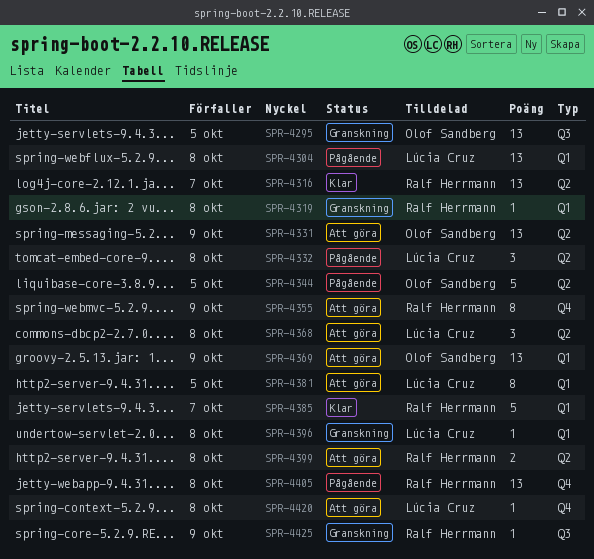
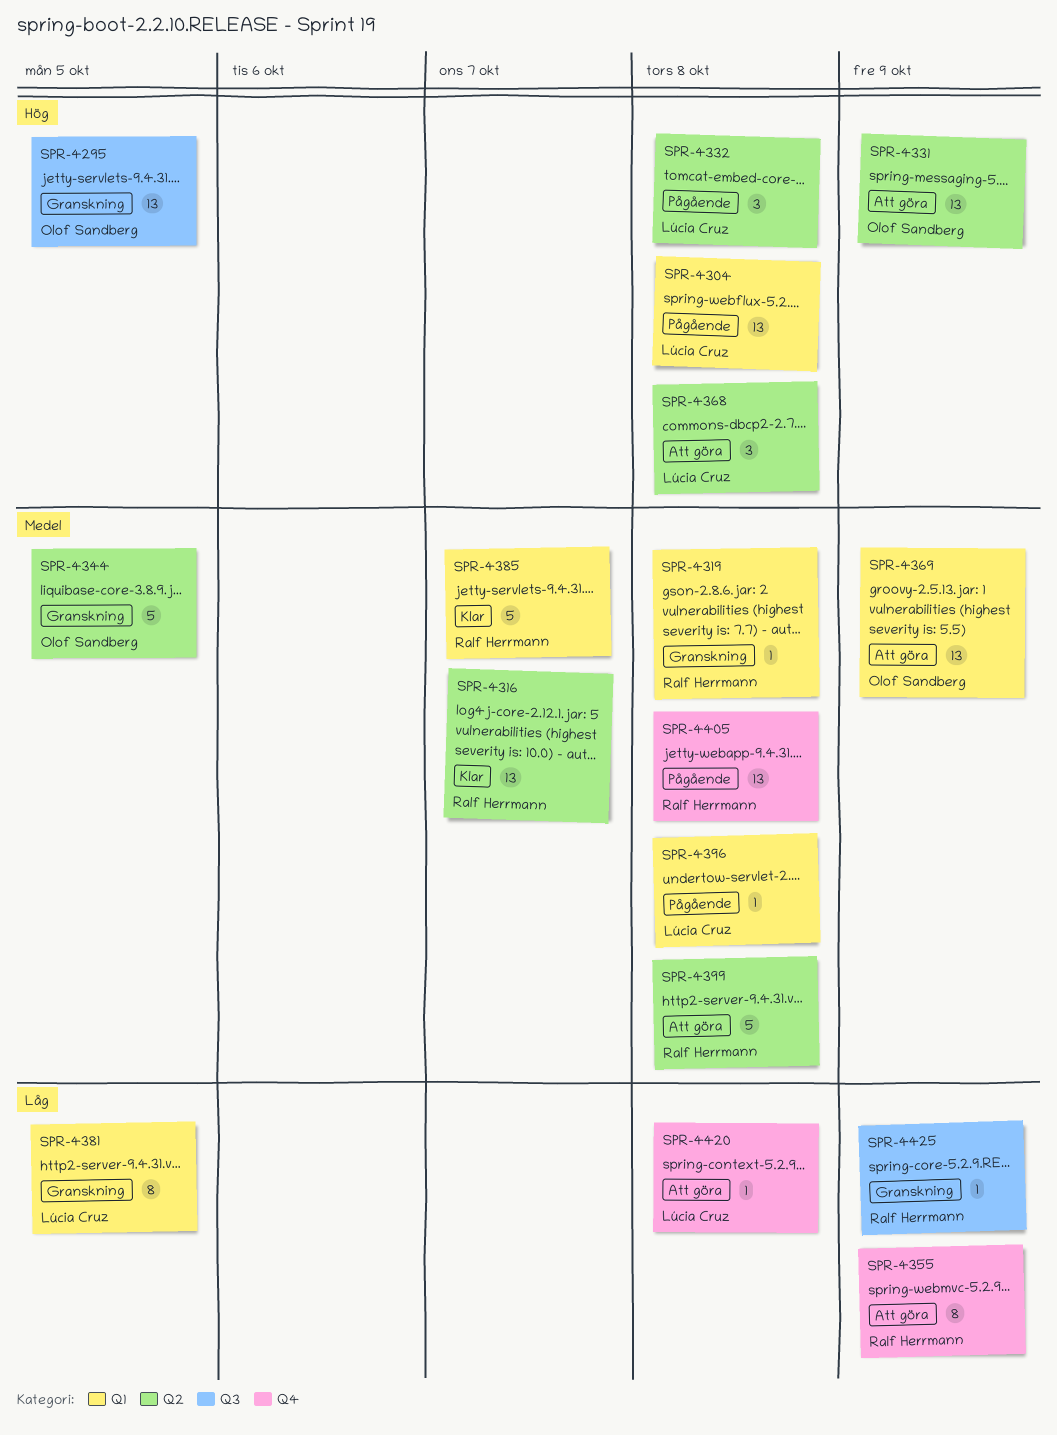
SPR-4344, status: Pågående -> Granskning
SPR-4381, status: Att göra -> Granskning
SPR-4396, status: Granskning -> Pågående
SPR-4399, estimate: 2 -> 5

